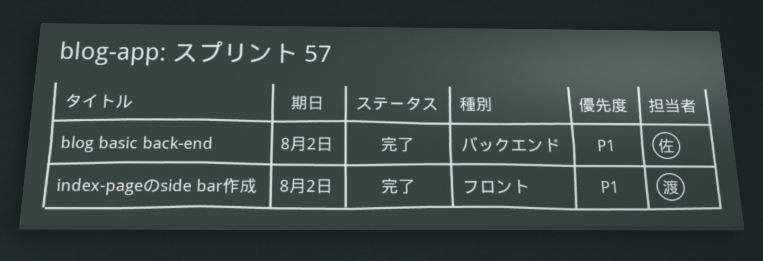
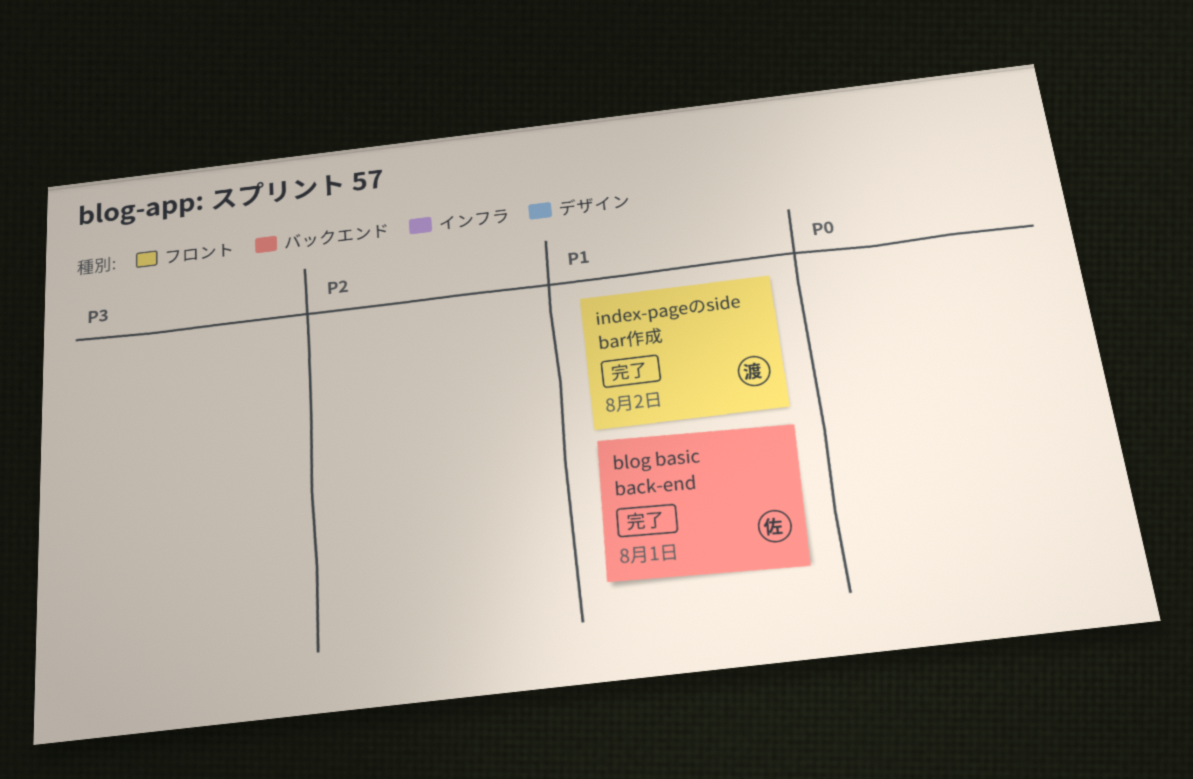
blog basic back-end, due: Aug 2 -> Aug 1

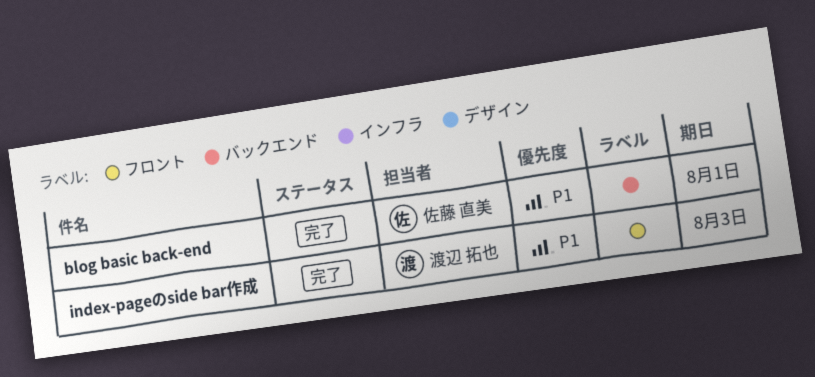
index-pageのside bar作成, due: Aug 2 -> Aug 3

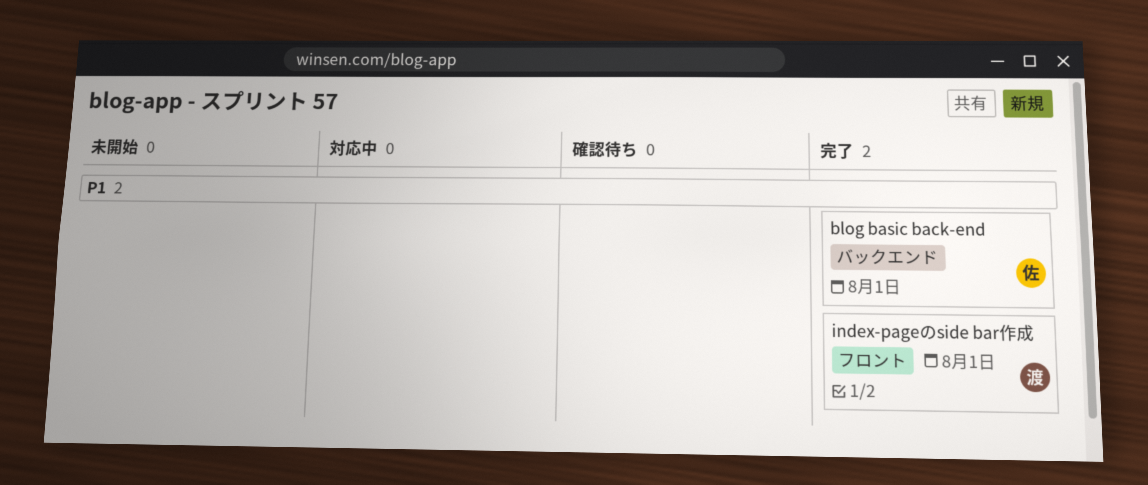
index-pageのside bar作成, due: Aug 3 -> Aug 1

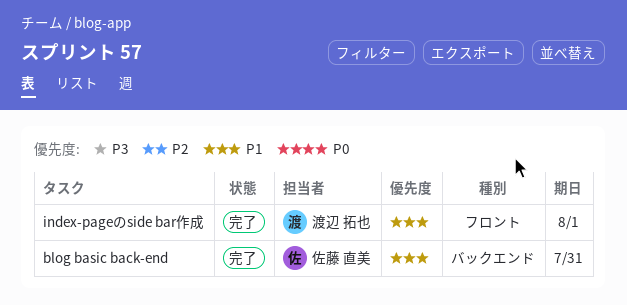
blog basic back-end, due: Aug 1 -> Jul 31

